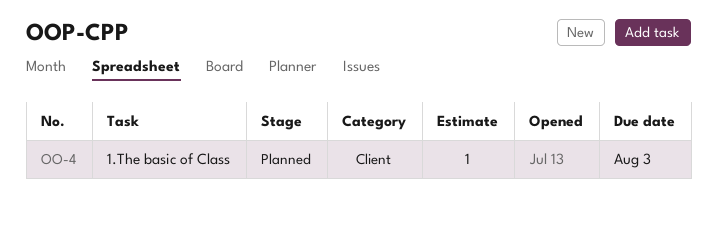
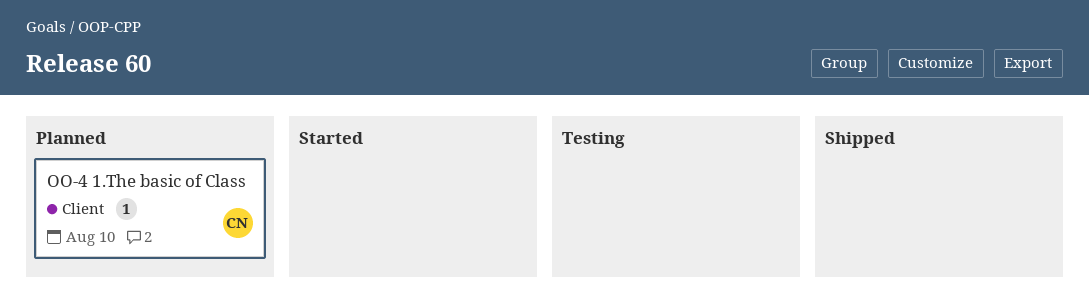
OO-4, due: Aug 3 -> Aug 10

